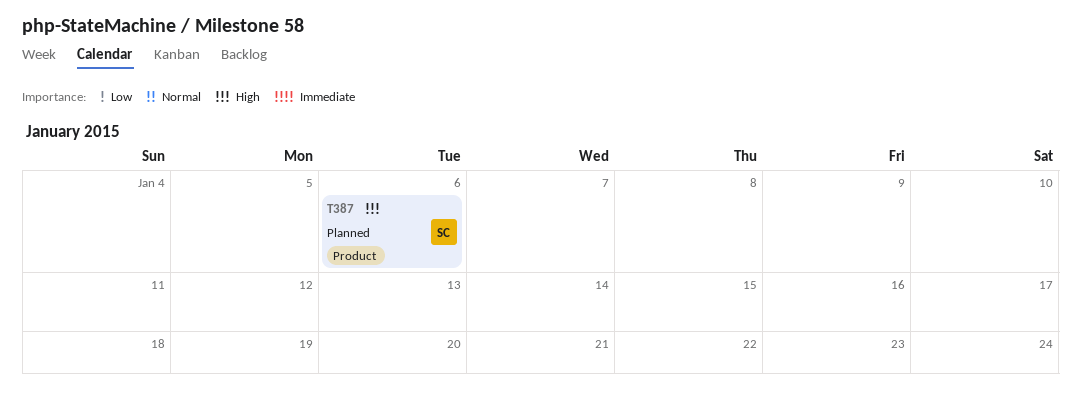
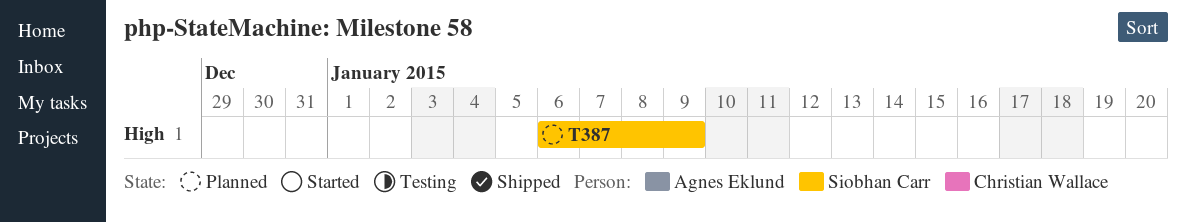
T387, due: Jan 6 -> Jan 9

